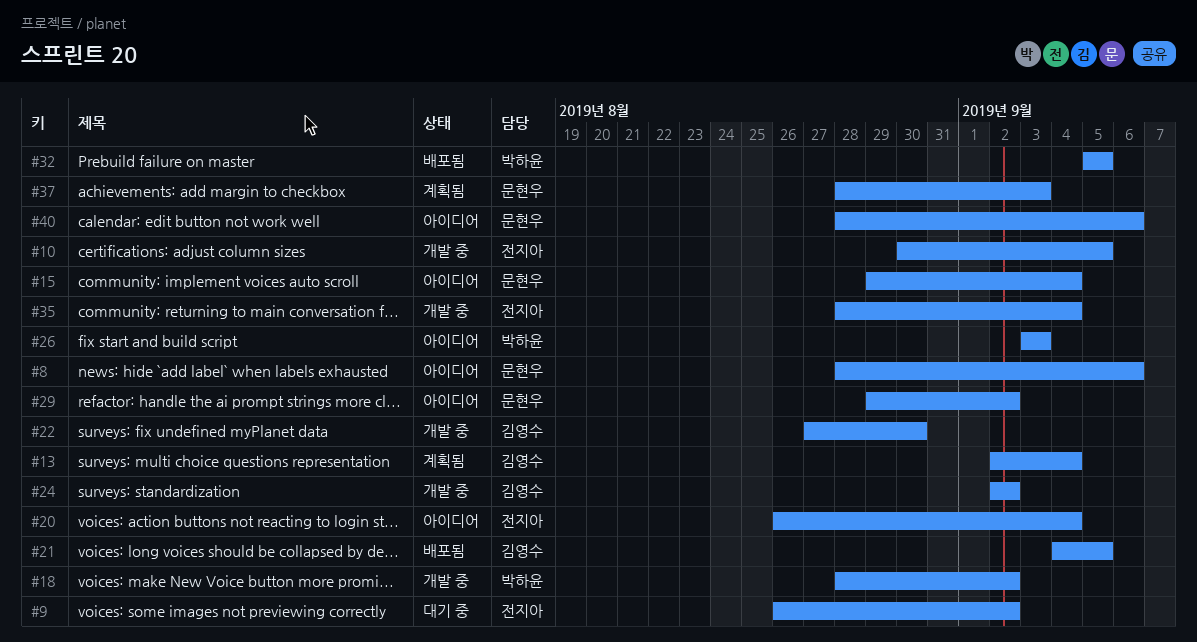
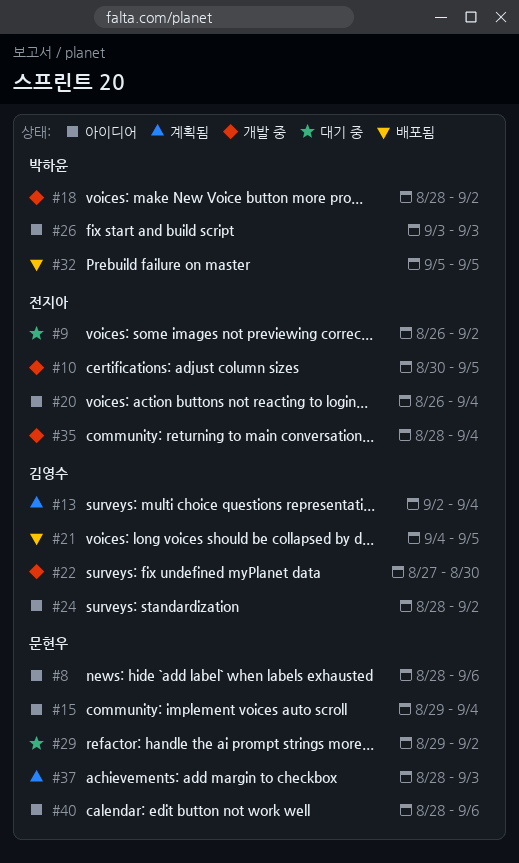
#24, status: 개발 중 -> 아이디어
#24, start: Sep 2 -> Aug 28
#29, status: 아이디어 -> 대기 중

